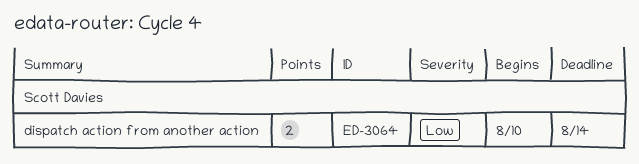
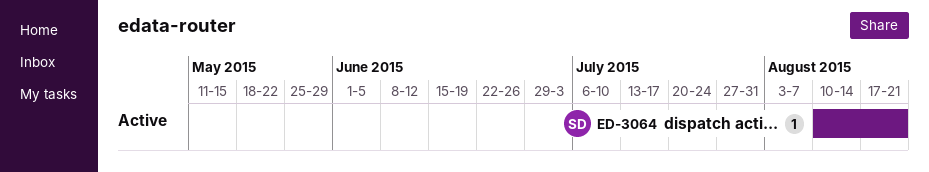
ED-3064, estimate: 2 -> 1
ED-3064, due: Aug 14 -> Aug 21

